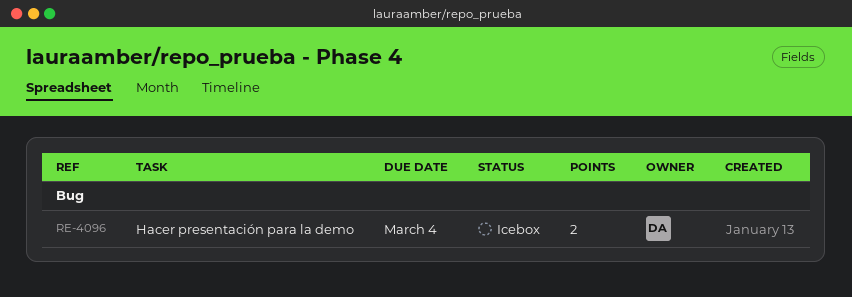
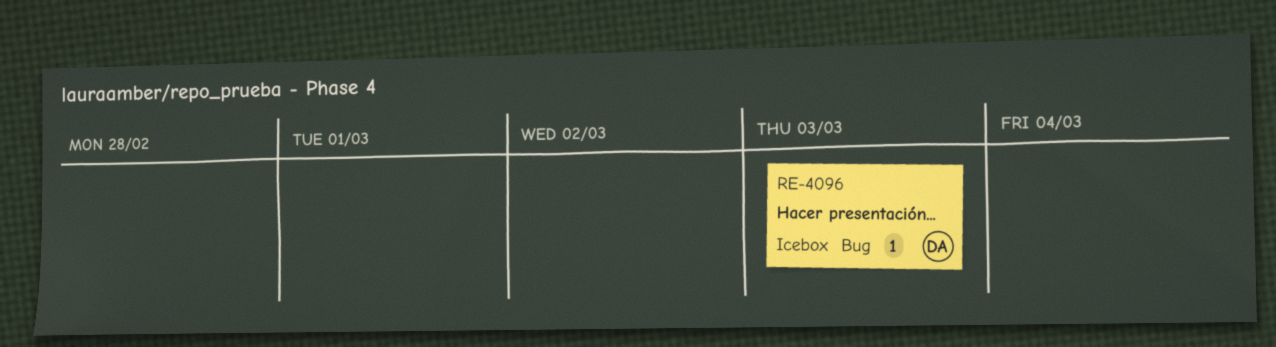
RE-4096, estimate: 2 -> 1
RE-4096, due: Mar 4 -> Mar 3

